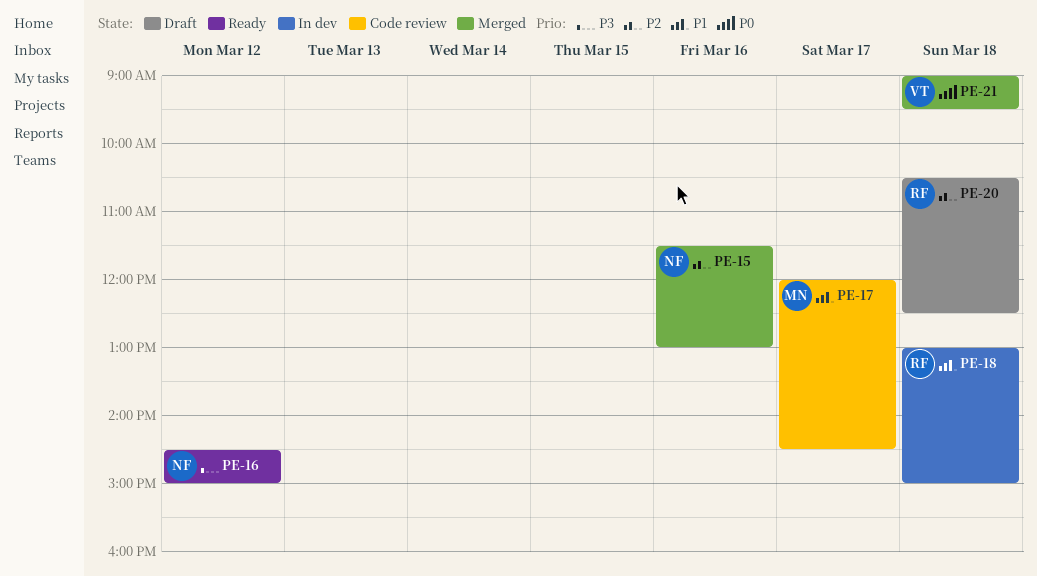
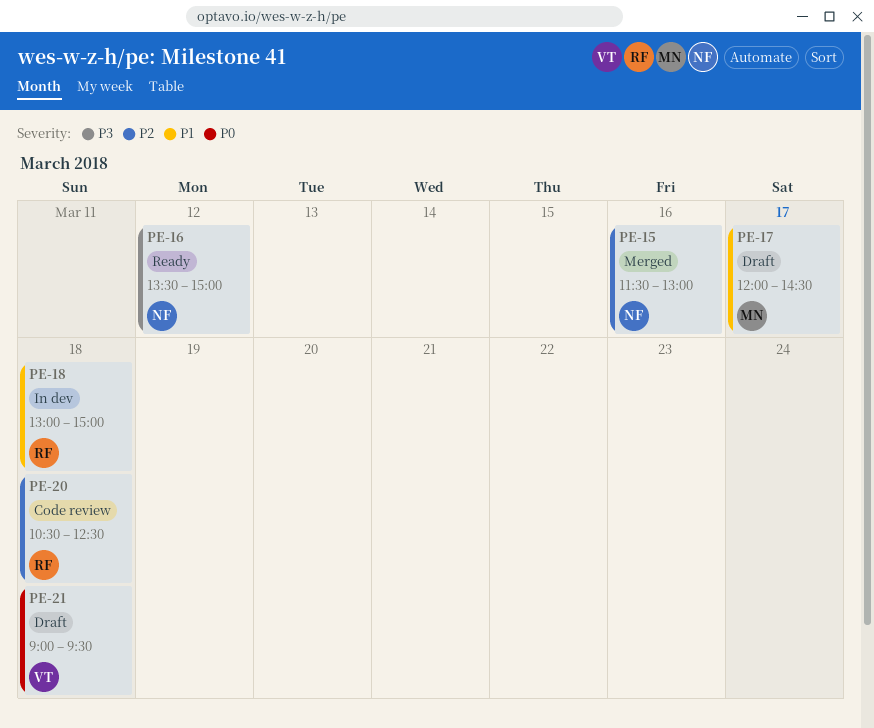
PE-16, begins: 14:30 -> 13:30
PE-17, status: Code review -> Draft
PE-20, status: Draft -> Code review
PE-21, status: Merged -> Draft

